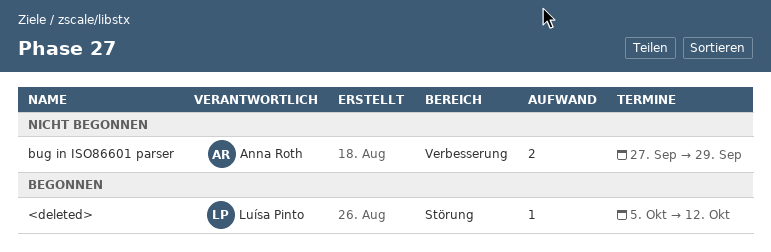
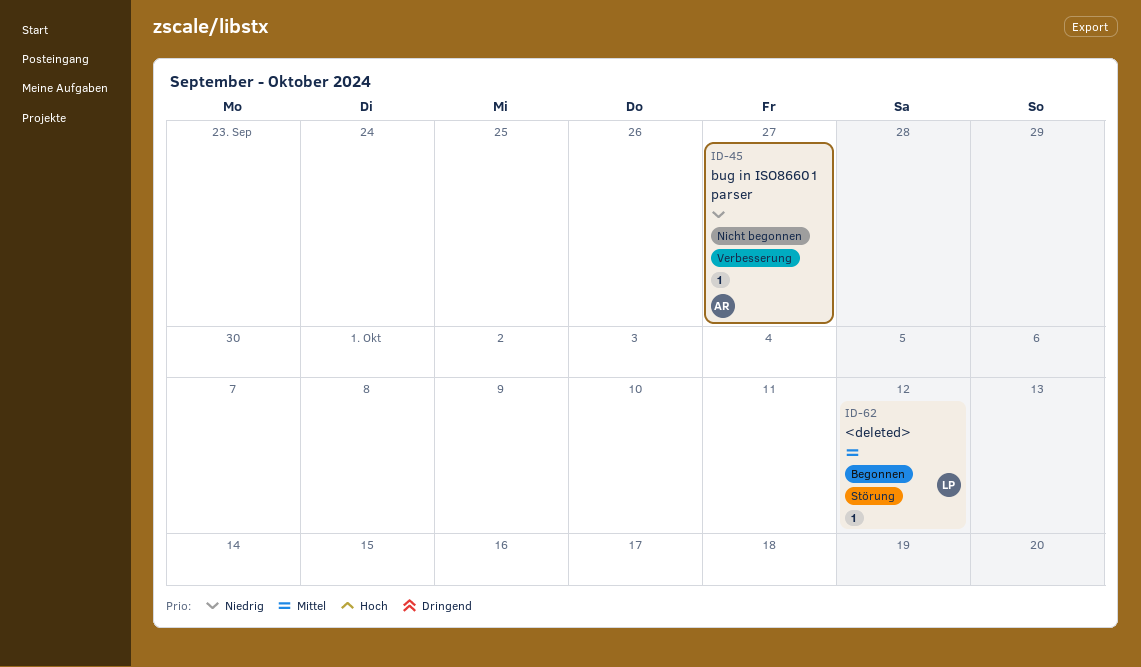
bug in ISO86601 parser, estimate: 2 -> 1
bug in ISO86601 parser, due: Sep 29 -> Sep 27

